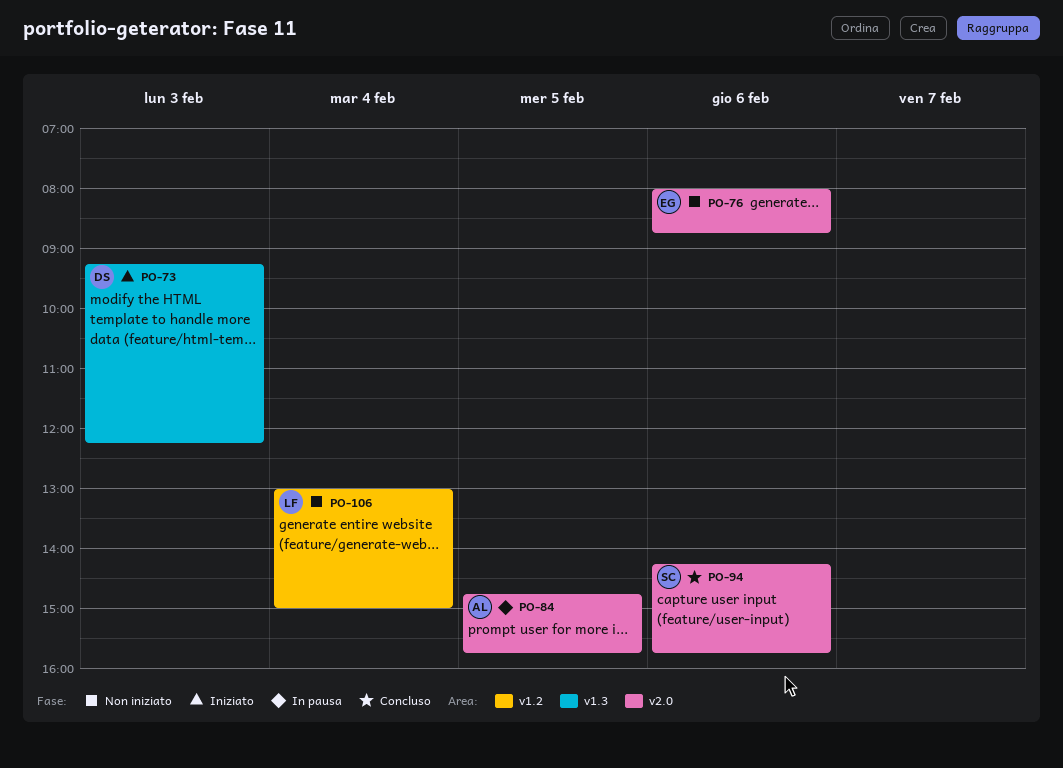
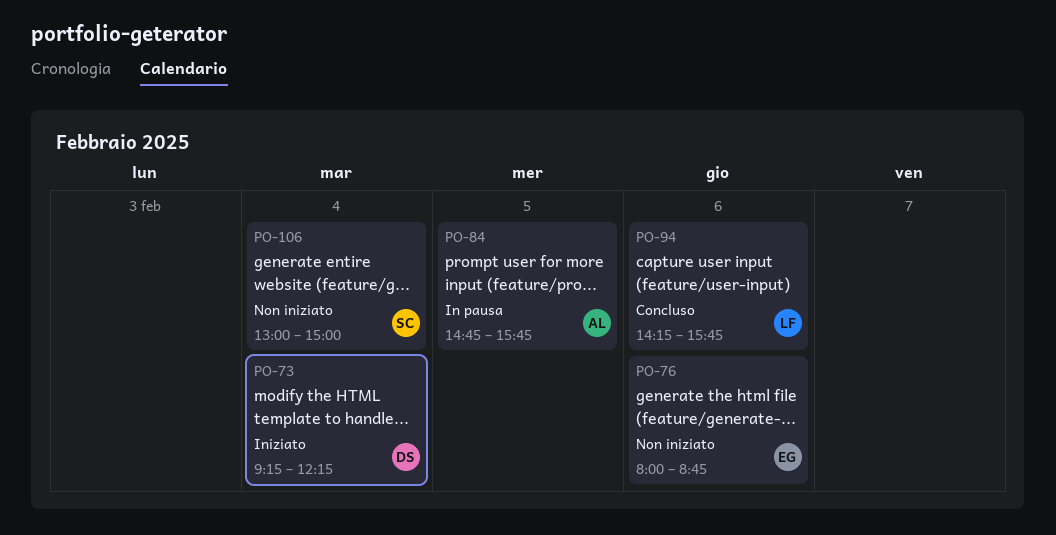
PO-73, day: Feb 3 -> Feb 4
PO-94, owner: SC -> LF
PO-106, owner: LF -> SC

